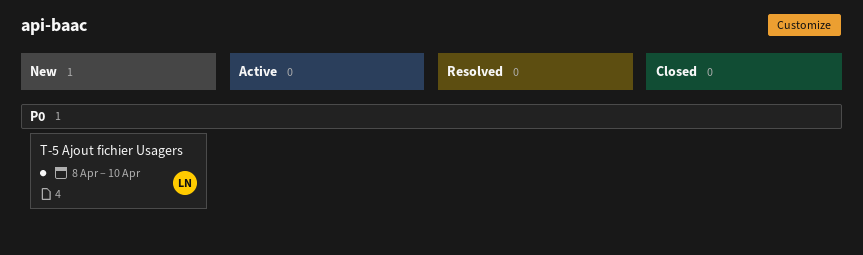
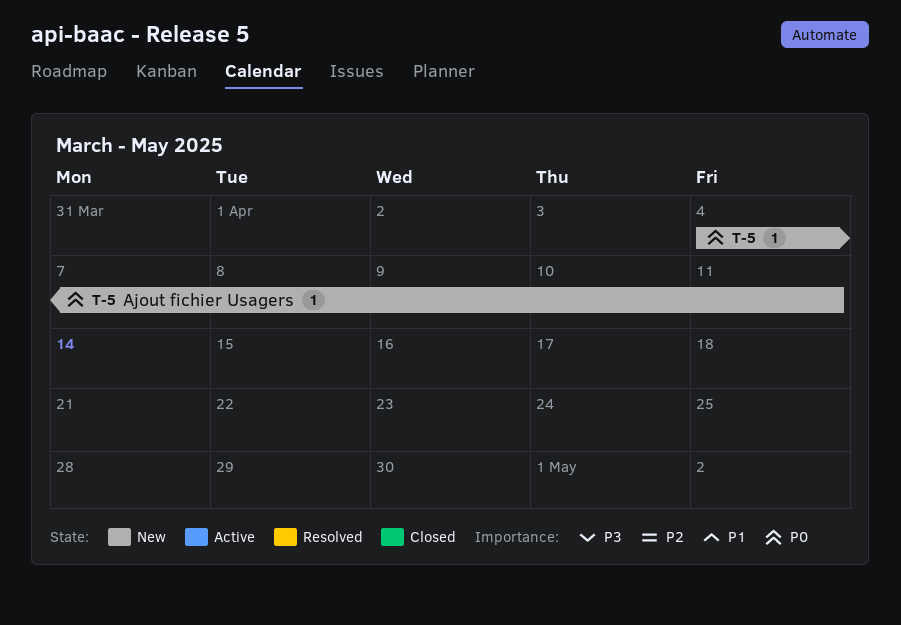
T-5, start: Apr 8 -> Apr 4
T-5, due: Apr 10 -> Apr 11

